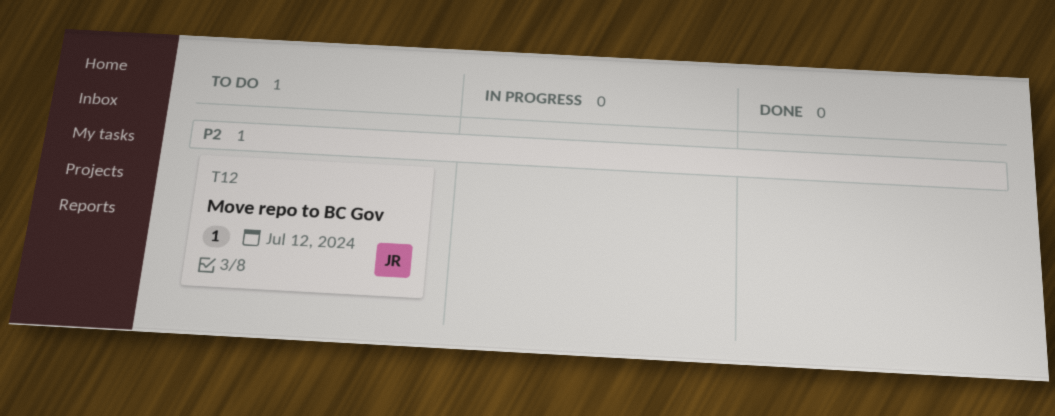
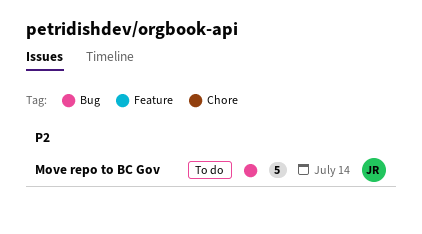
Move repo to BC Gov, estimate: 1 -> 5
Move repo to BC Gov, due: Jul 12 -> Jul 14

